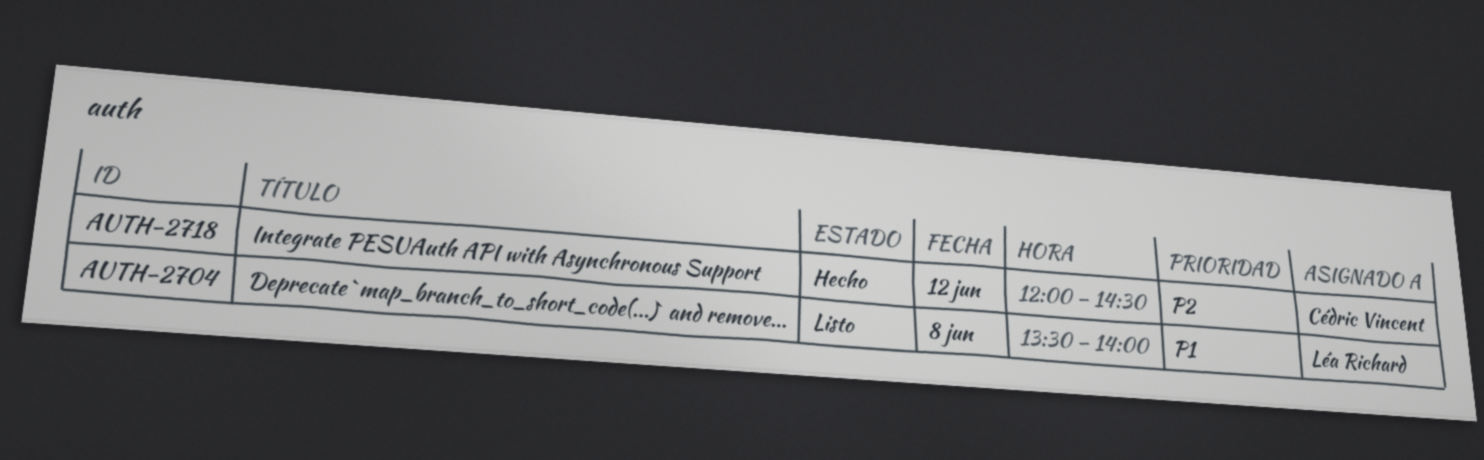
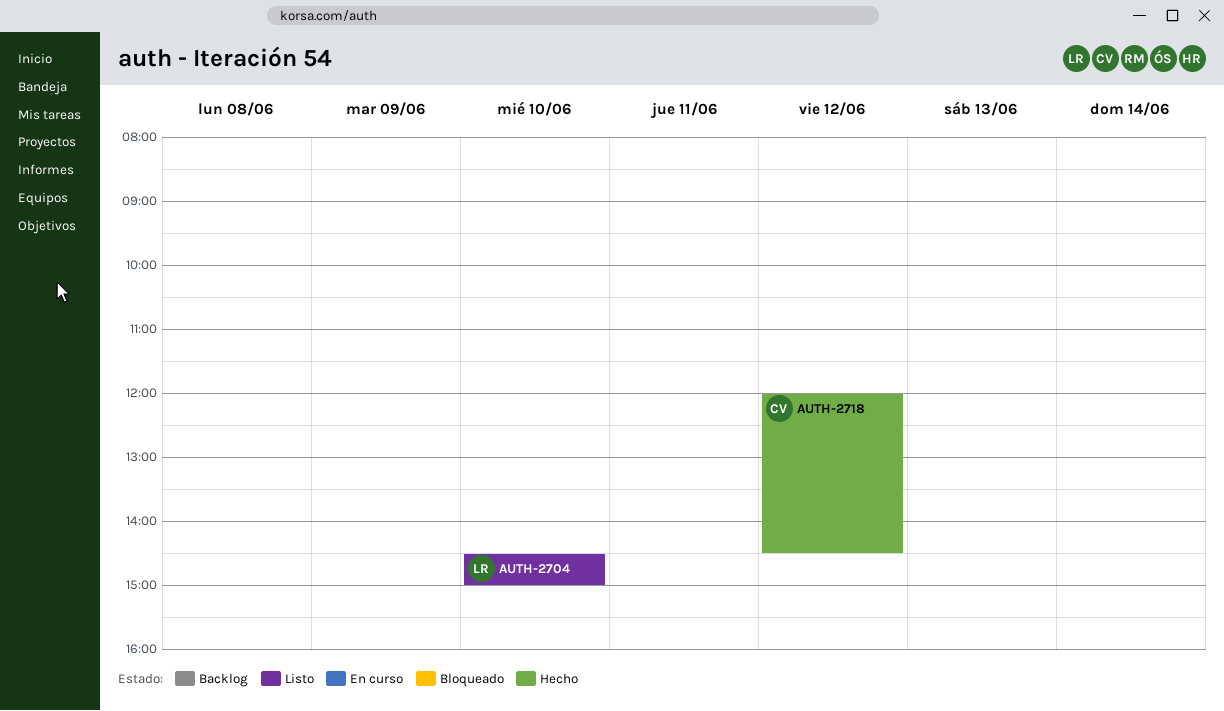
AUTH-2704, day: Jun 8 -> Jun 10
AUTH-2704, begins: 13:30 -> 14:30
AUTH-2704, ends: 14:00 -> 15:00

